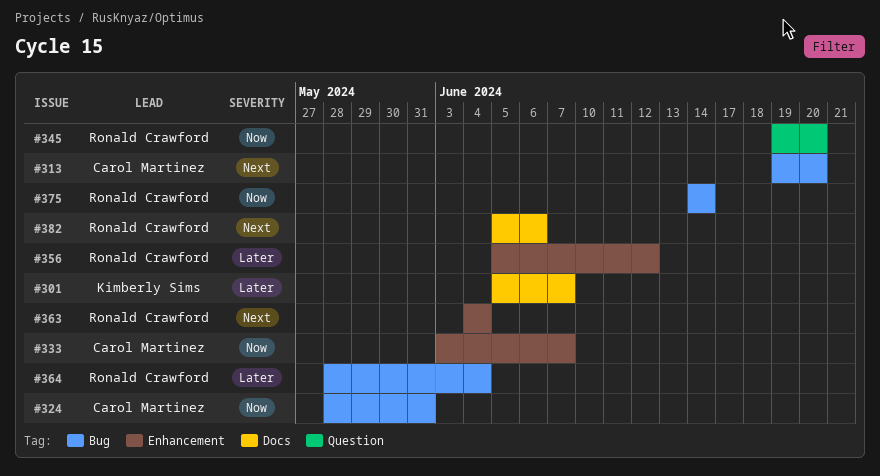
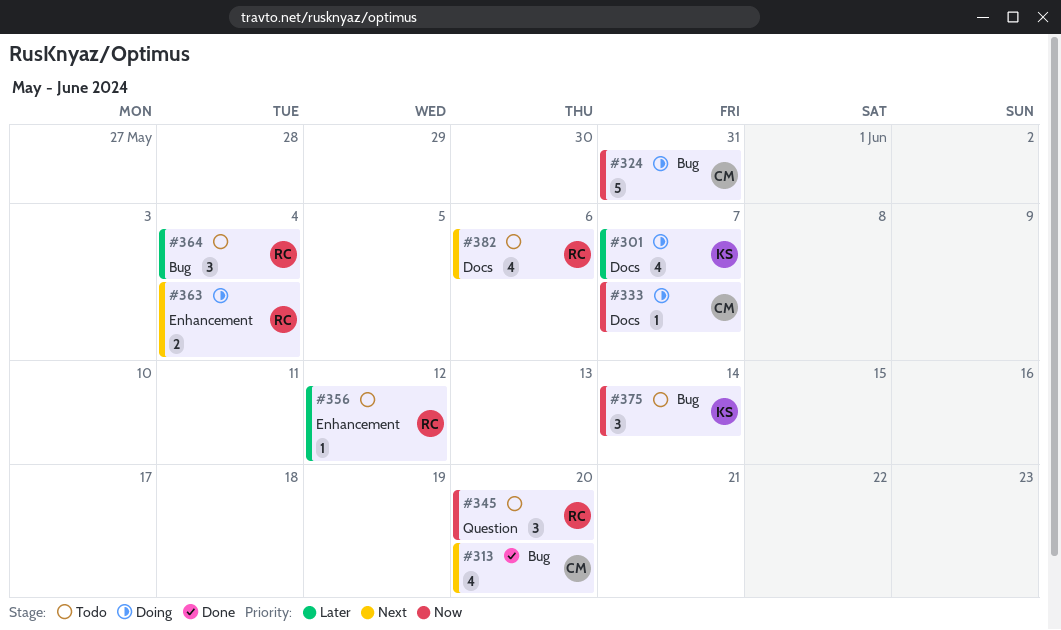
#333, label: Enhancement -> Docs
#375, owner: Ronald Crawford -> Kimberly Sims

